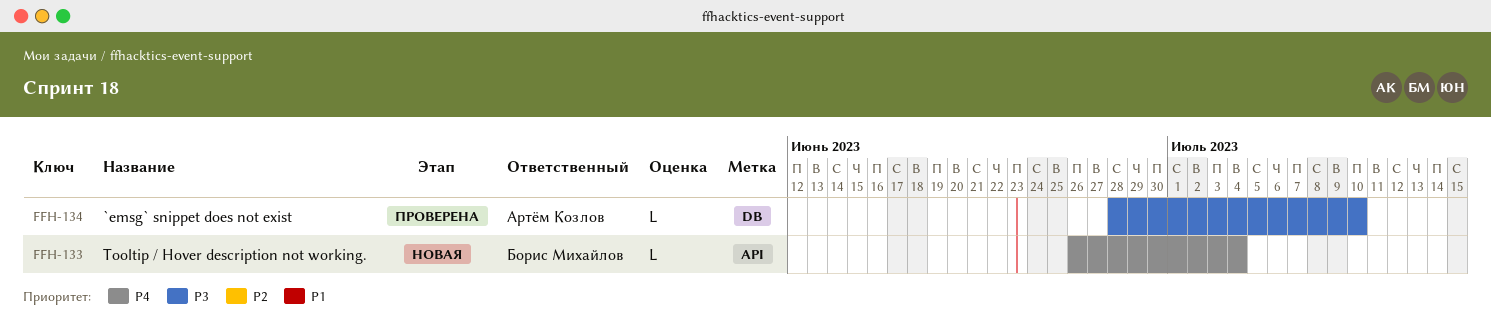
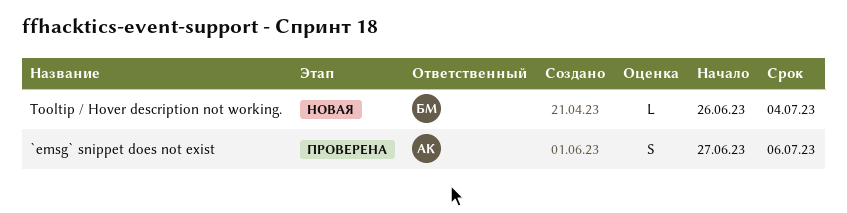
`emsg` snippet does not exist, estimate: L -> S
`emsg` snippet does not exist, start: Jun 28 -> Jun 27
`emsg` snippet does not exist, due: Jul 10 -> Jul 6

